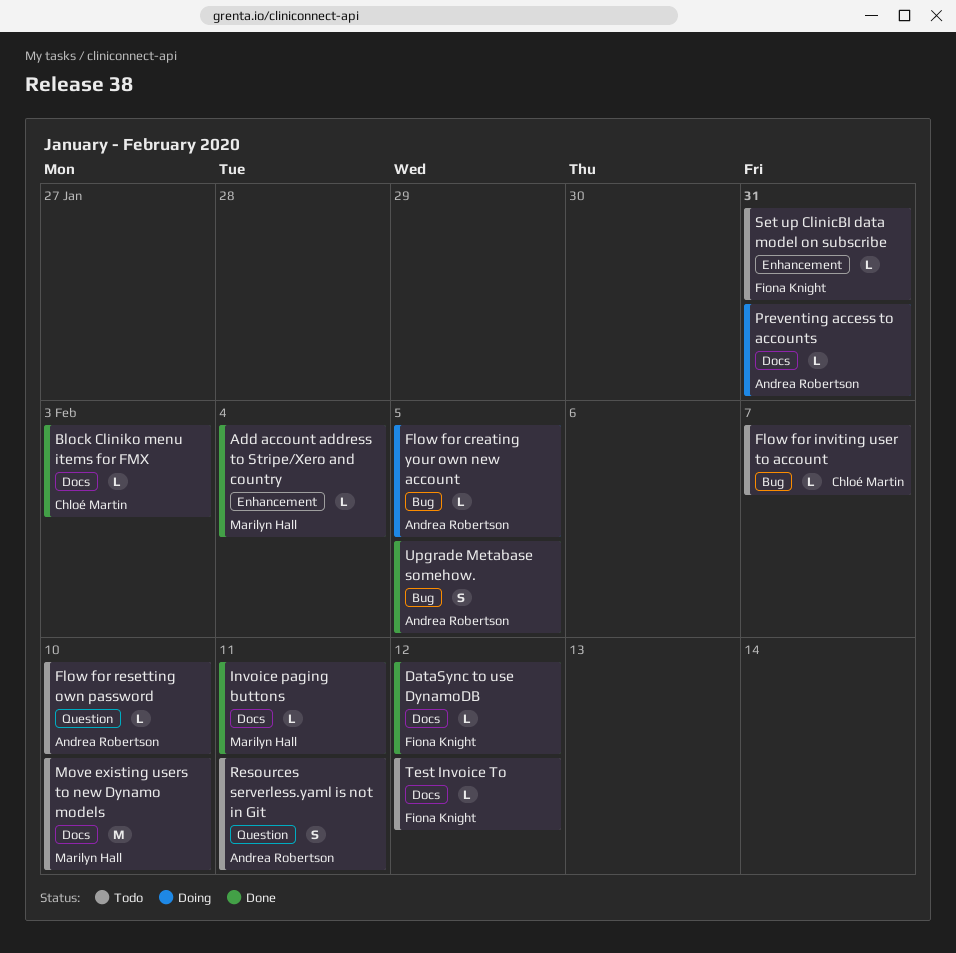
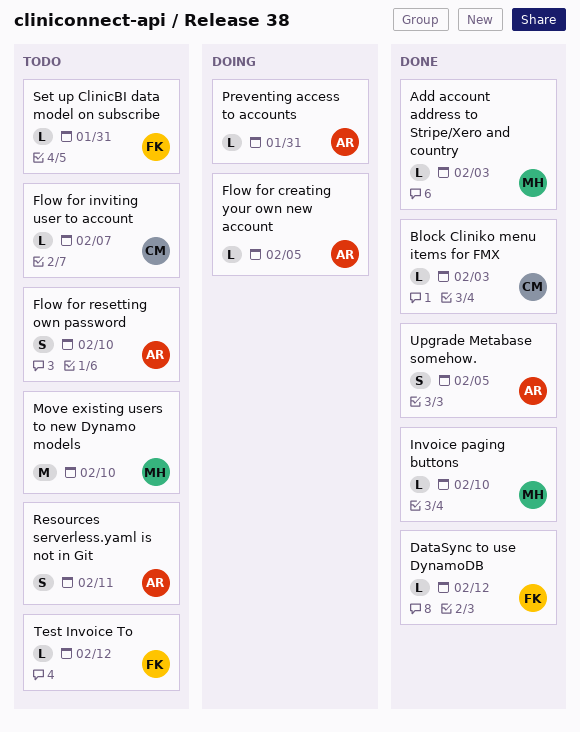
Add account address to Stripe/Xero and country, due: Feb 4 -> Feb 3
Flow for resetting own password, estimate: L -> S
Invoice paging buttons, due: Feb 11 -> Feb 10

